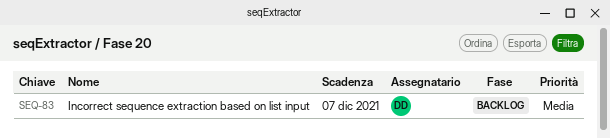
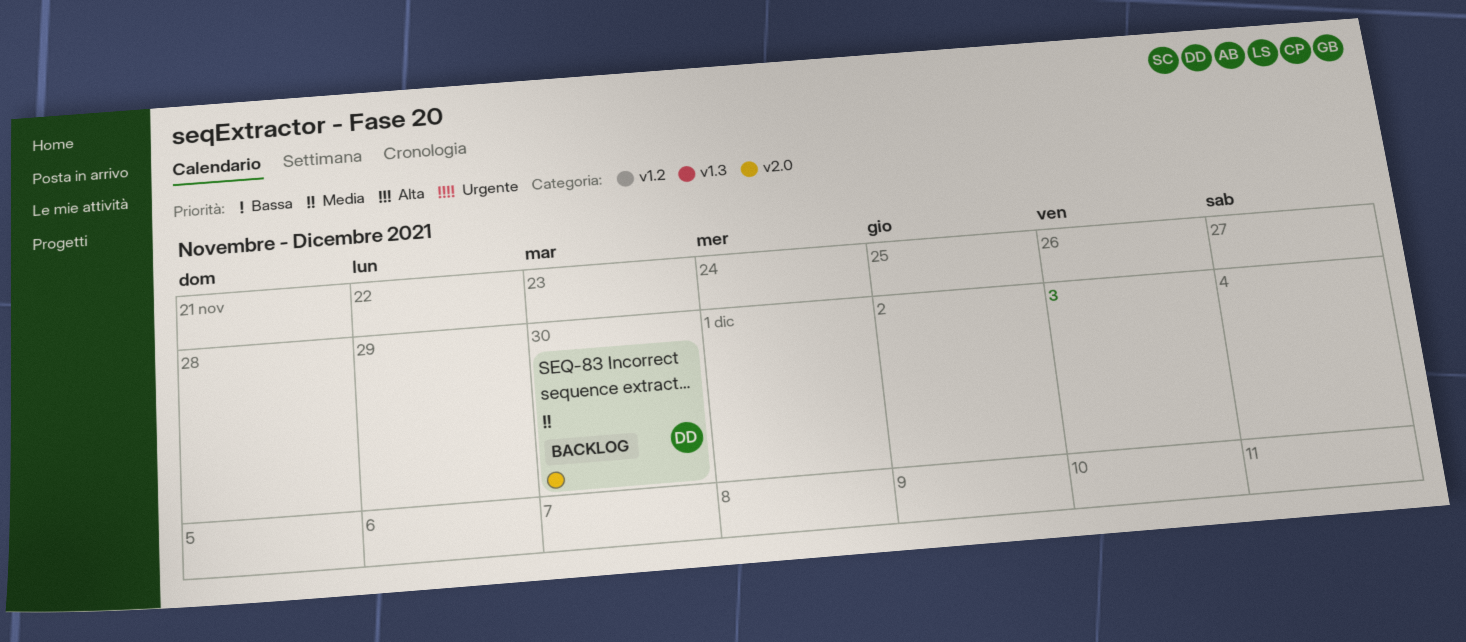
SEQ-83, due: Dec 7 -> Nov 30

